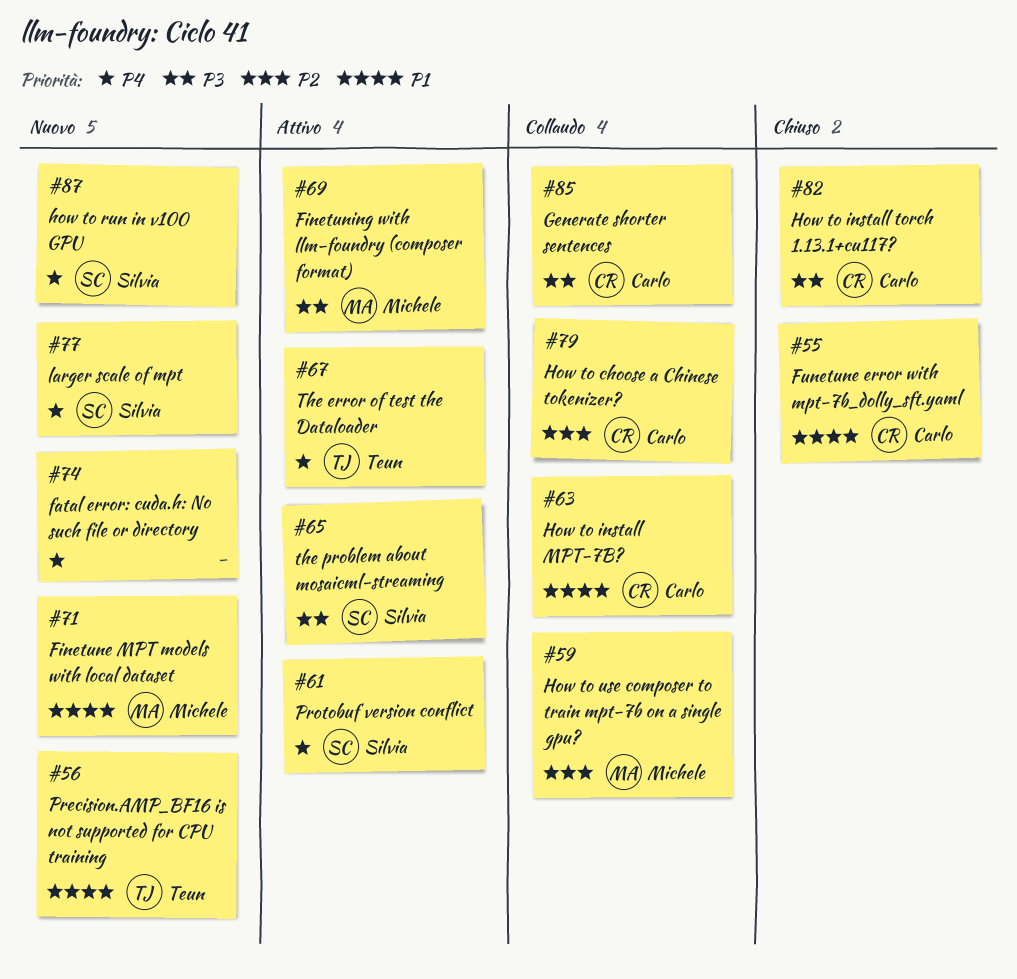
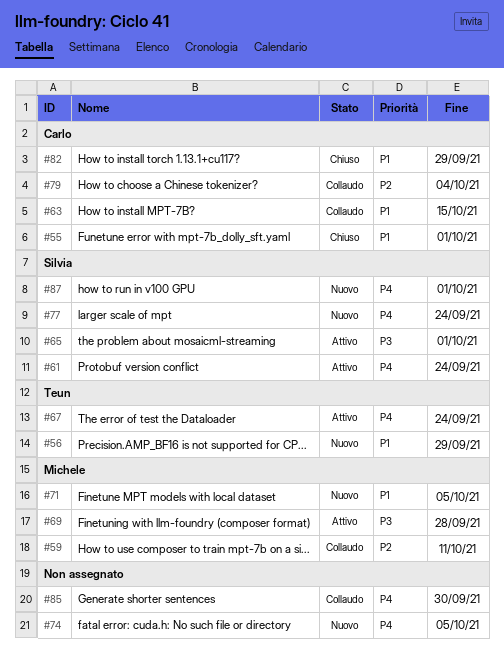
#82, priority: P3 -> P1
#85, owner: Carlo -> none
#85, priority: P3 -> P4

